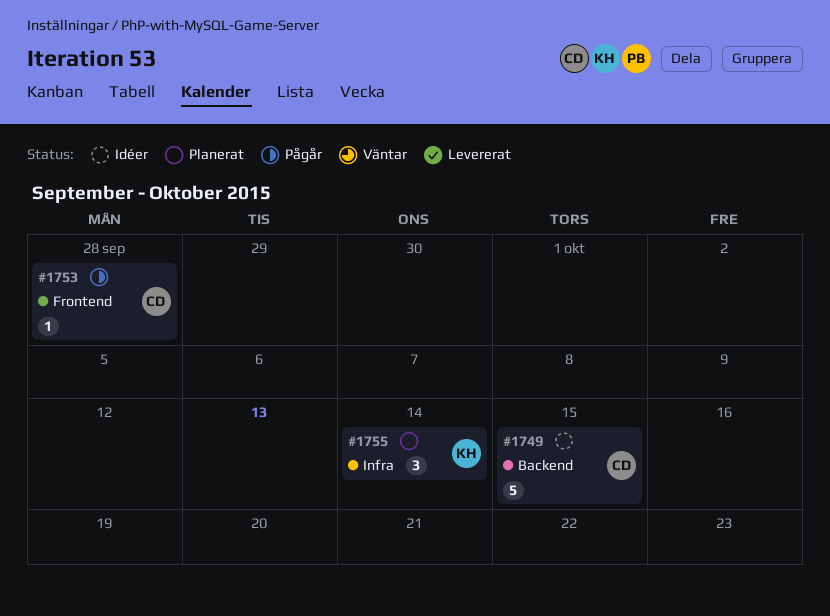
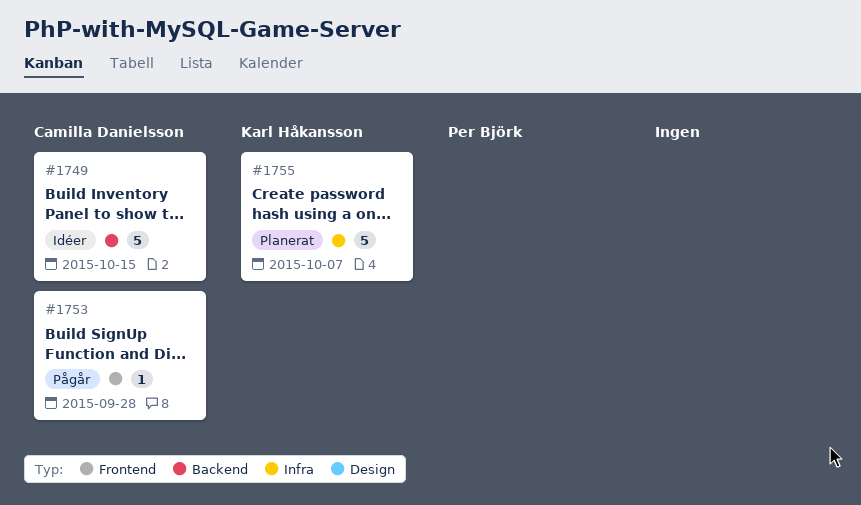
#1755, estimate: 3 -> 5
#1755, due: Oct 14 -> Oct 7

